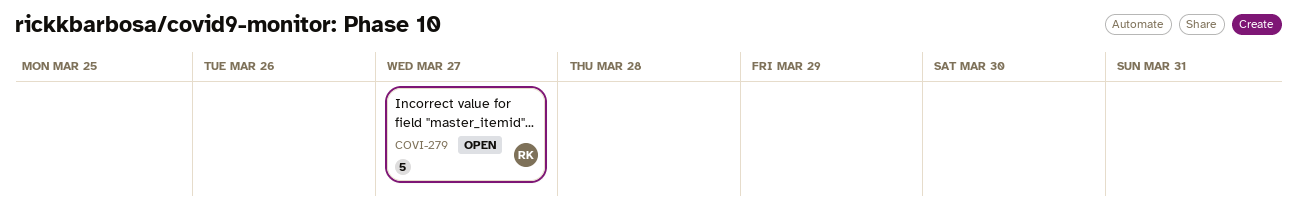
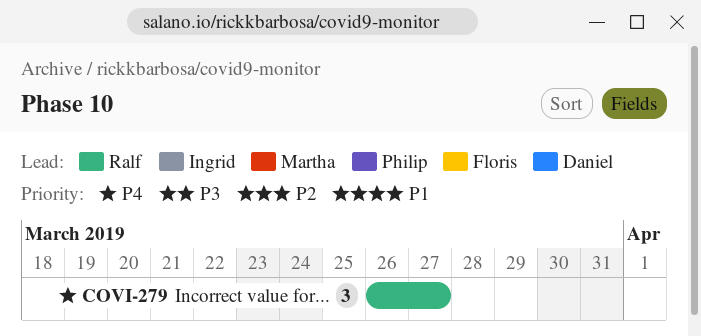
COVI-279, estimate: 5 -> 3

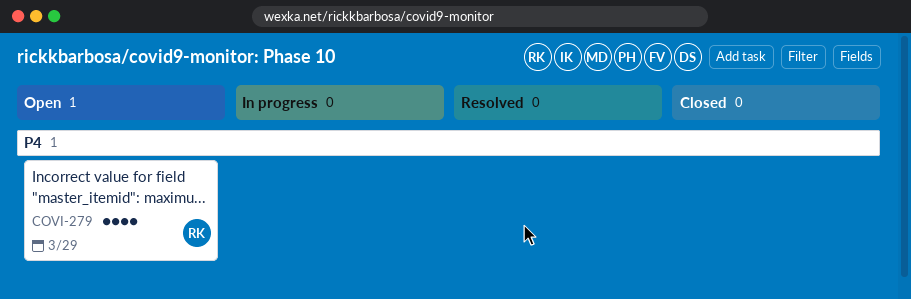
COVI-279, estimate: 3 -> 4
COVI-279, due: Mar 27 -> Mar 29

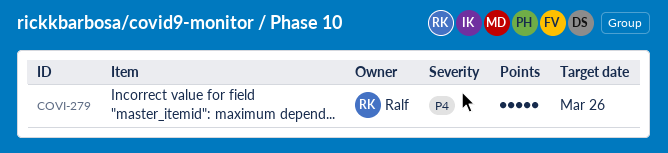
COVI-279, estimate: 4 -> 5
COVI-279, due: Mar 29 -> Mar 26

